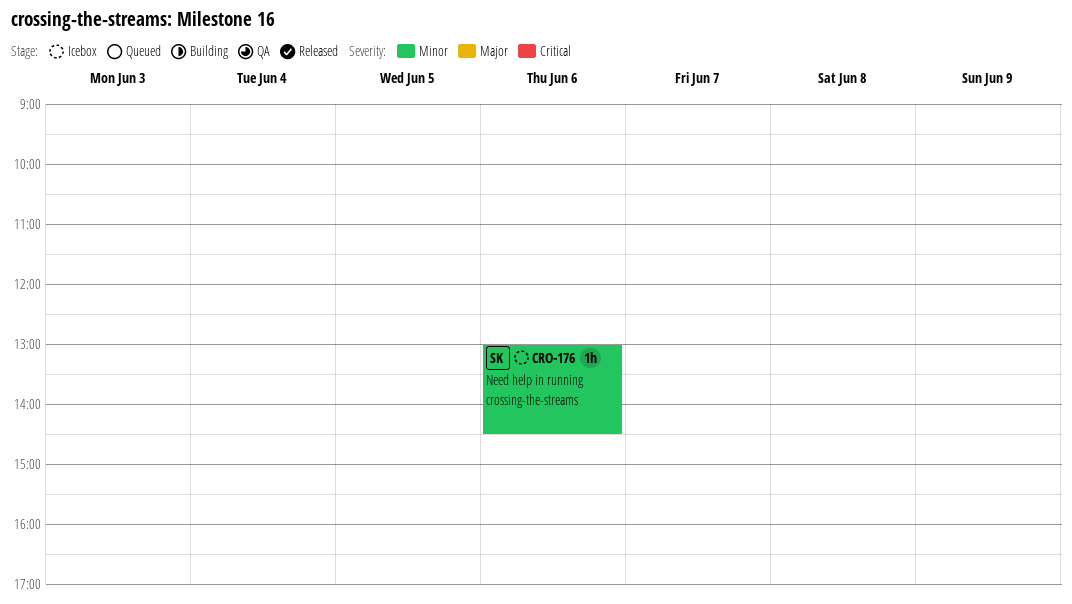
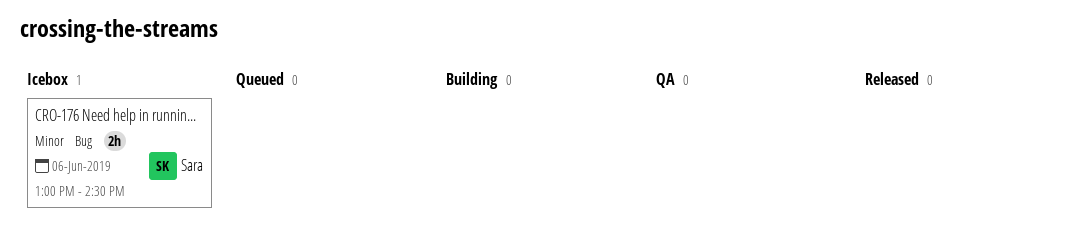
CRO-176, estimate: 1h -> 2h

